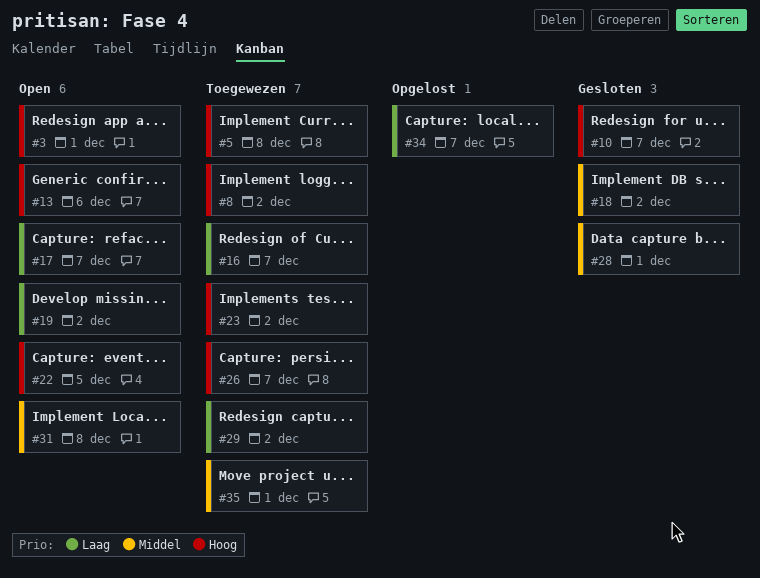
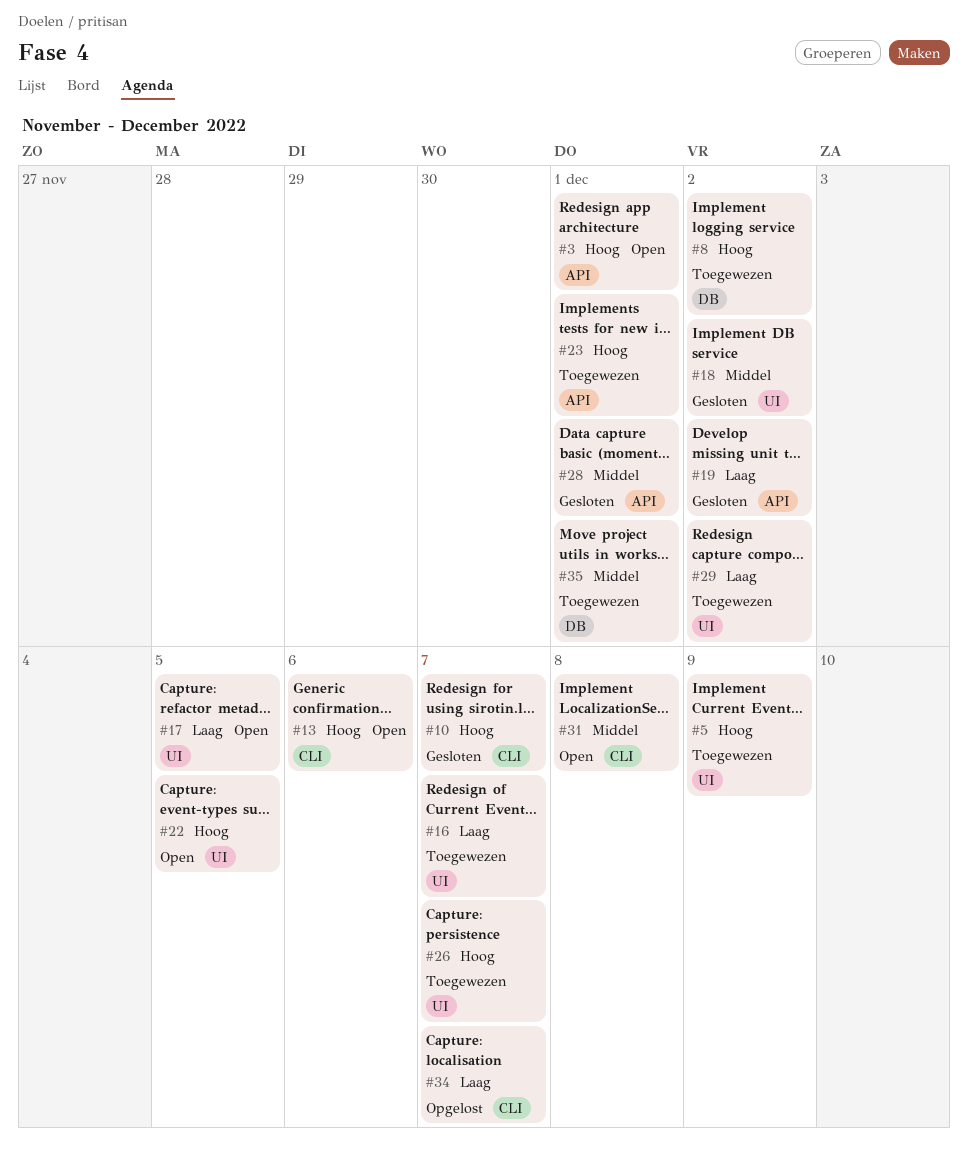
#5, due: Dec 8 -> Dec 9
#17, due: Dec 7 -> Dec 5
#19, status: Open -> Gesloten
#23, due: Dec 2 -> Dec 1

